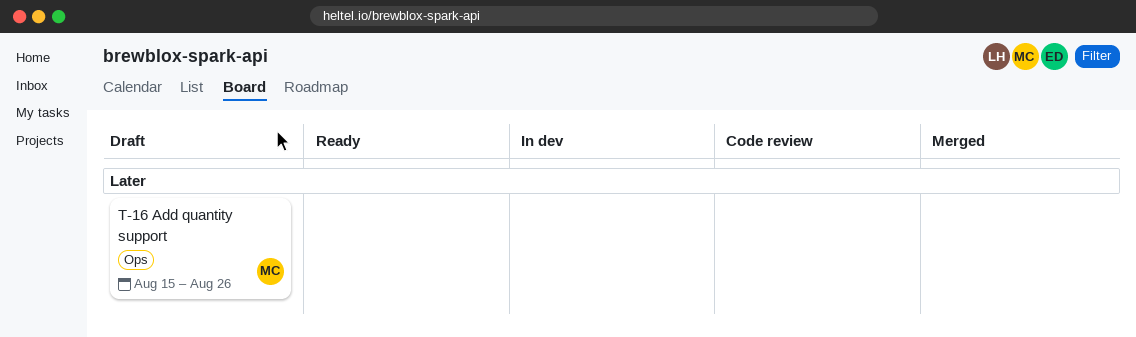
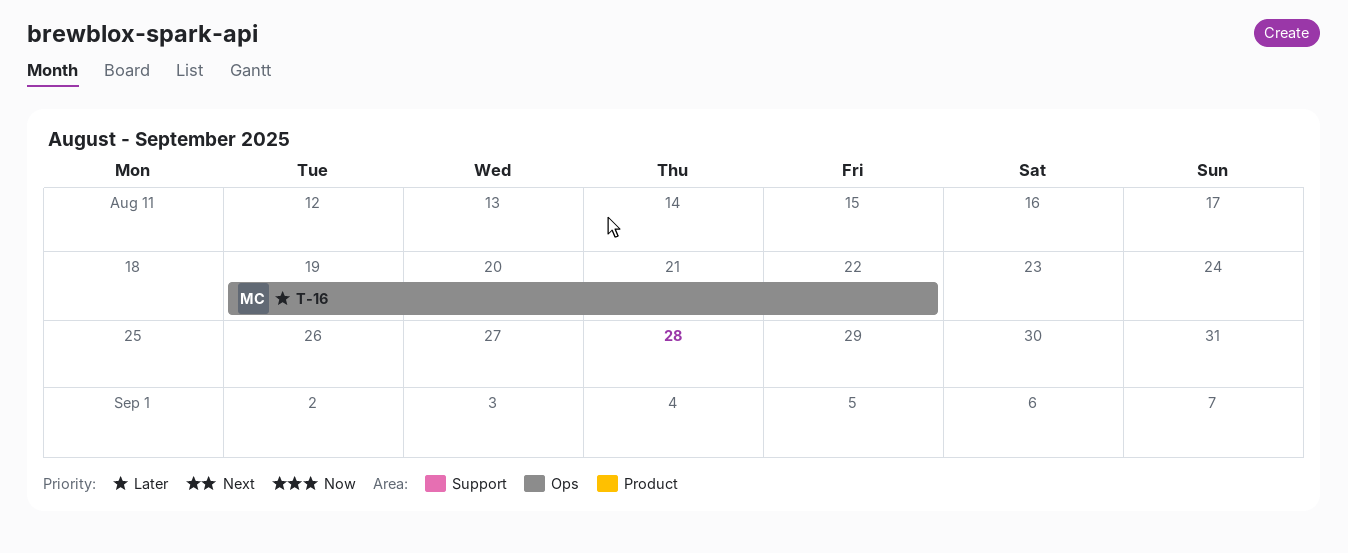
T-16, start: Aug 15 -> Aug 19
T-16, due: Aug 26 -> Aug 22

